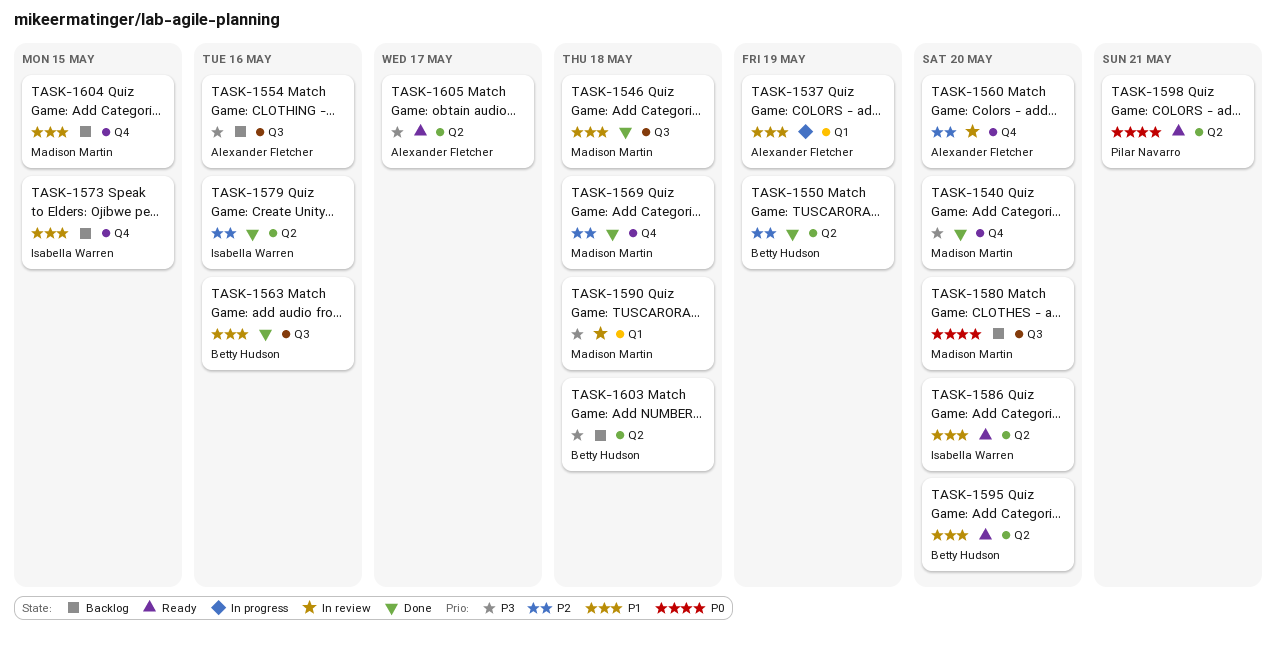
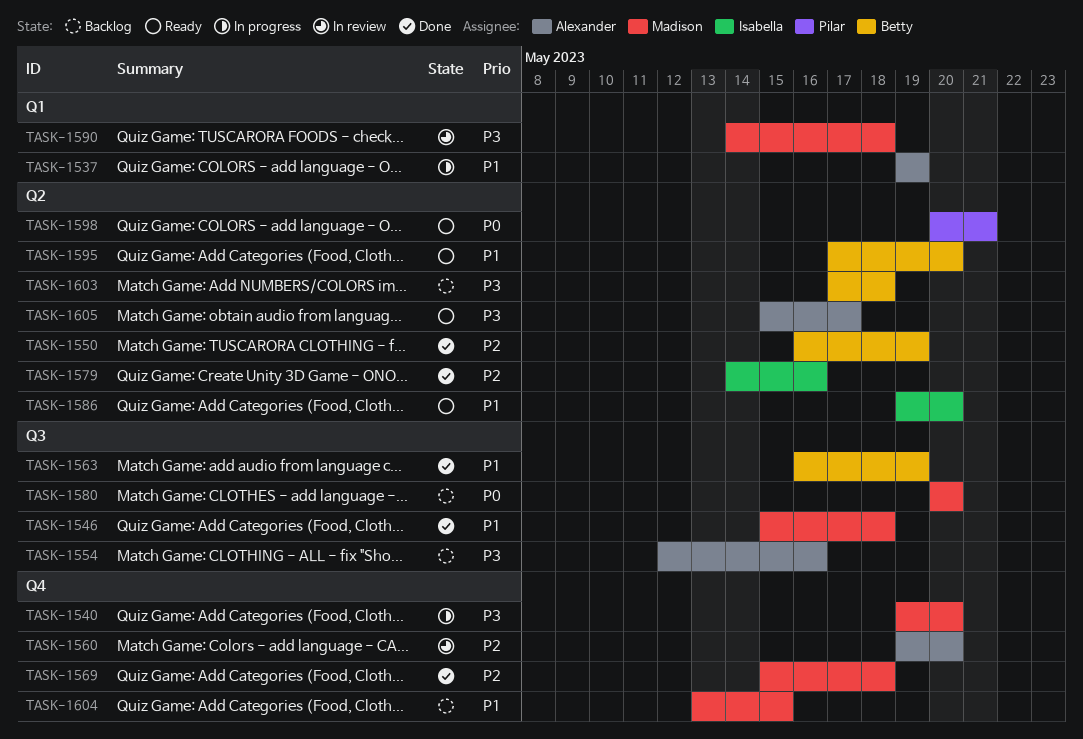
TASK-1540, status: Done -> In progress
TASK-1563, due: May 16 -> May 19
TASK-1573: present -> none

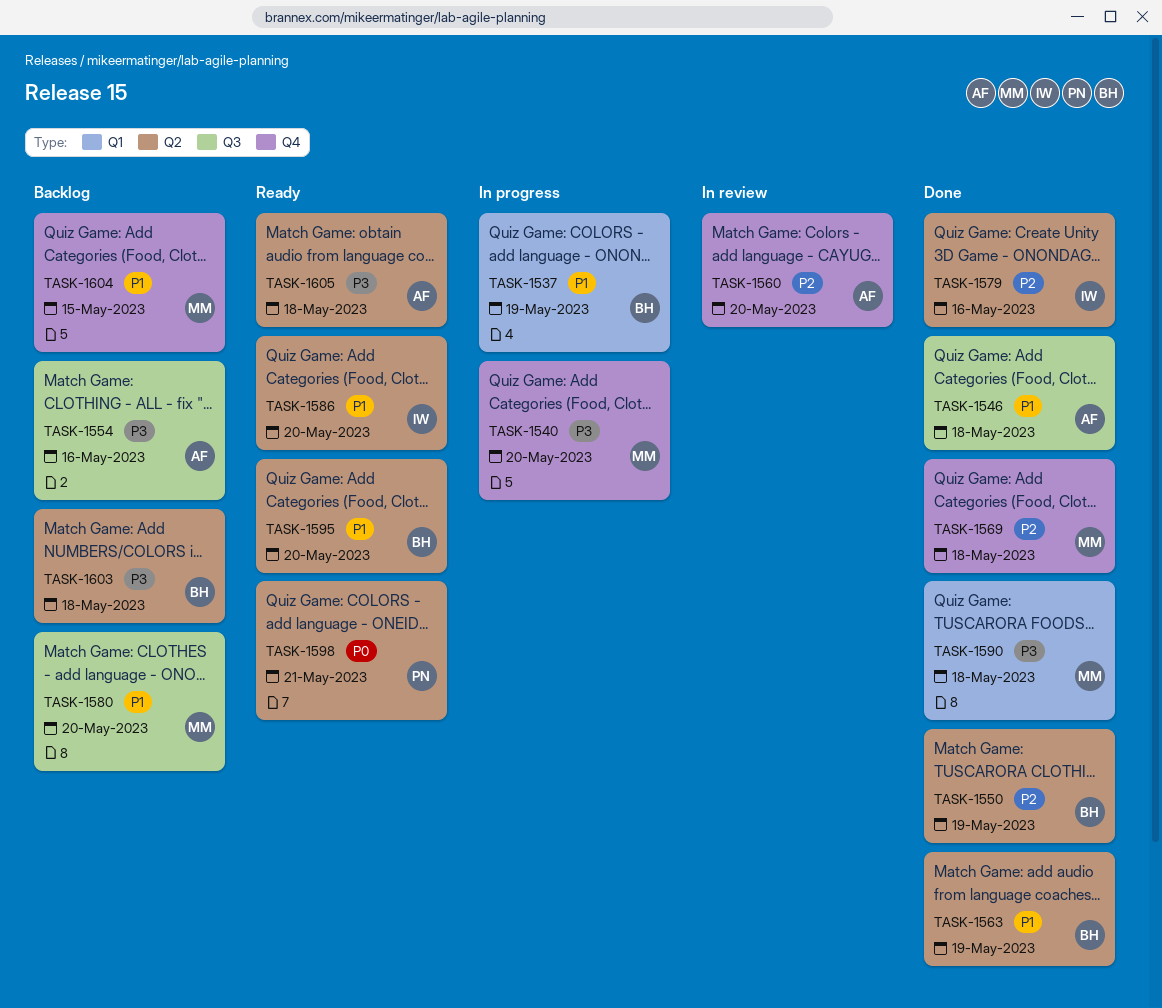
TASK-1537, owner: Alexander -> Betty
TASK-1546, owner: Madison -> Alexander
TASK-1563, label: Q3 -> Q2
TASK-1580, priority: P0 -> P1
TASK-1590, status: In review -> Done
TASK-1605, due: May 17 -> May 18

